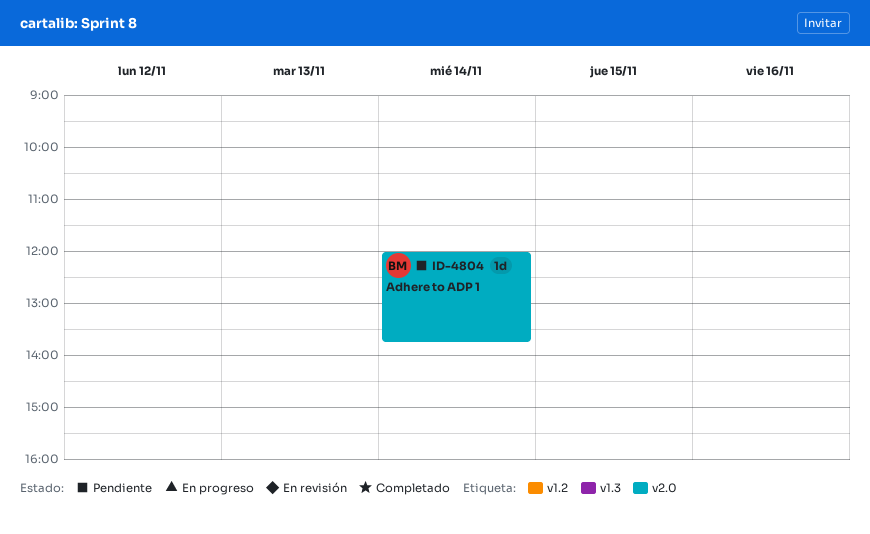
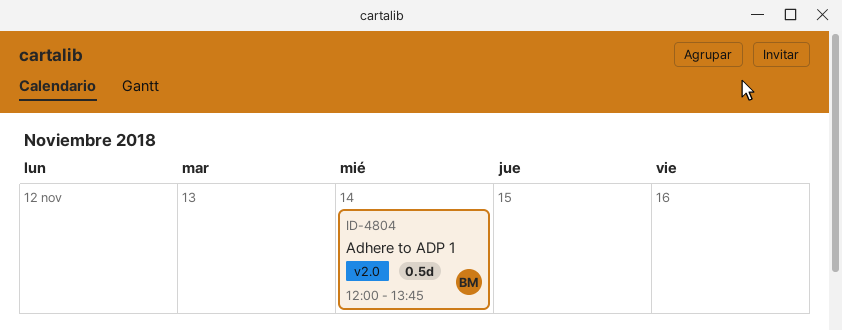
ID-4804, estimate: 1d -> 0.5d

